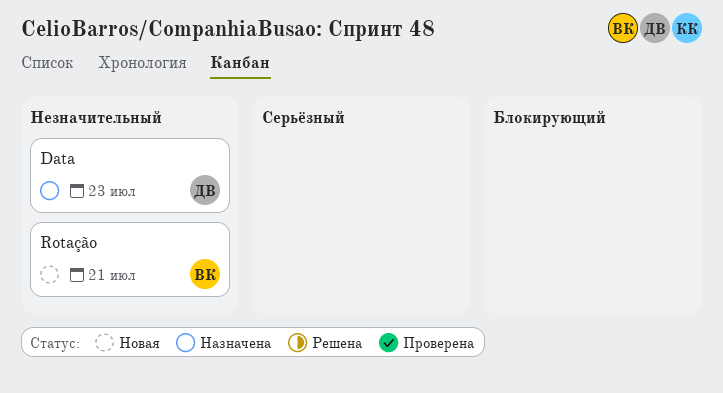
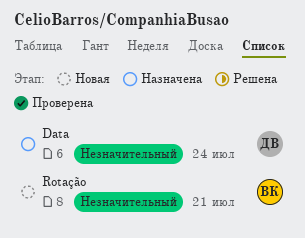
Data, due: Jul 23 -> Jul 24

